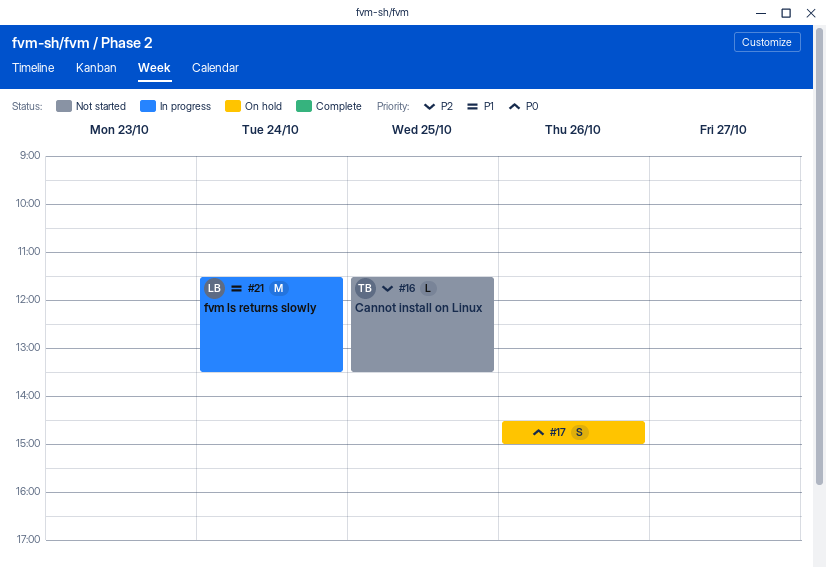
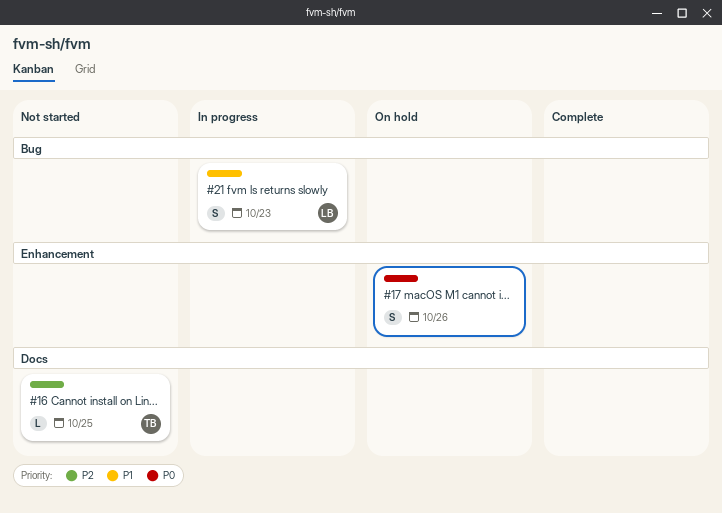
#21, estimate: M -> S
#21, day: Oct 24 -> Oct 23

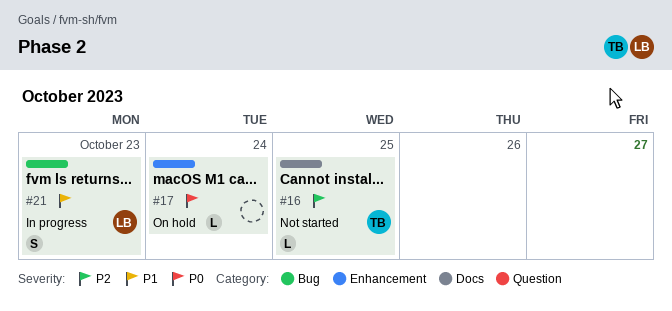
#17, estimate: S -> L
#17, day: Oct 26 -> Oct 24

